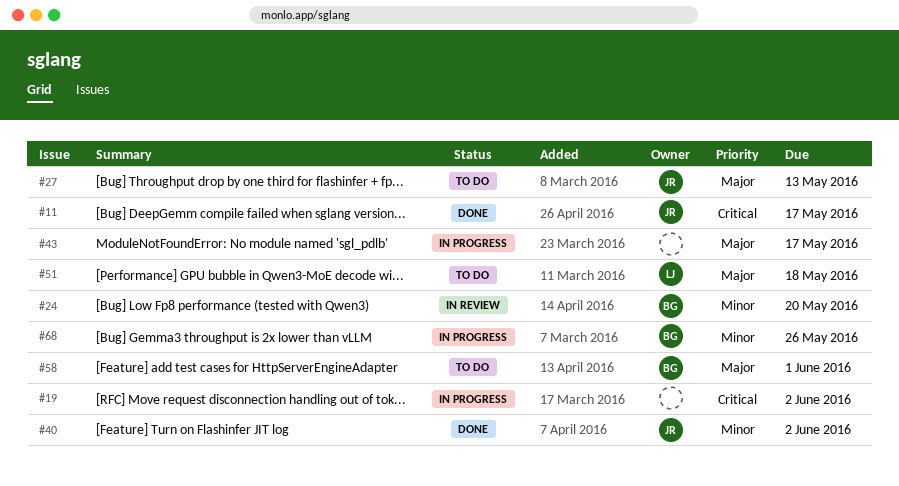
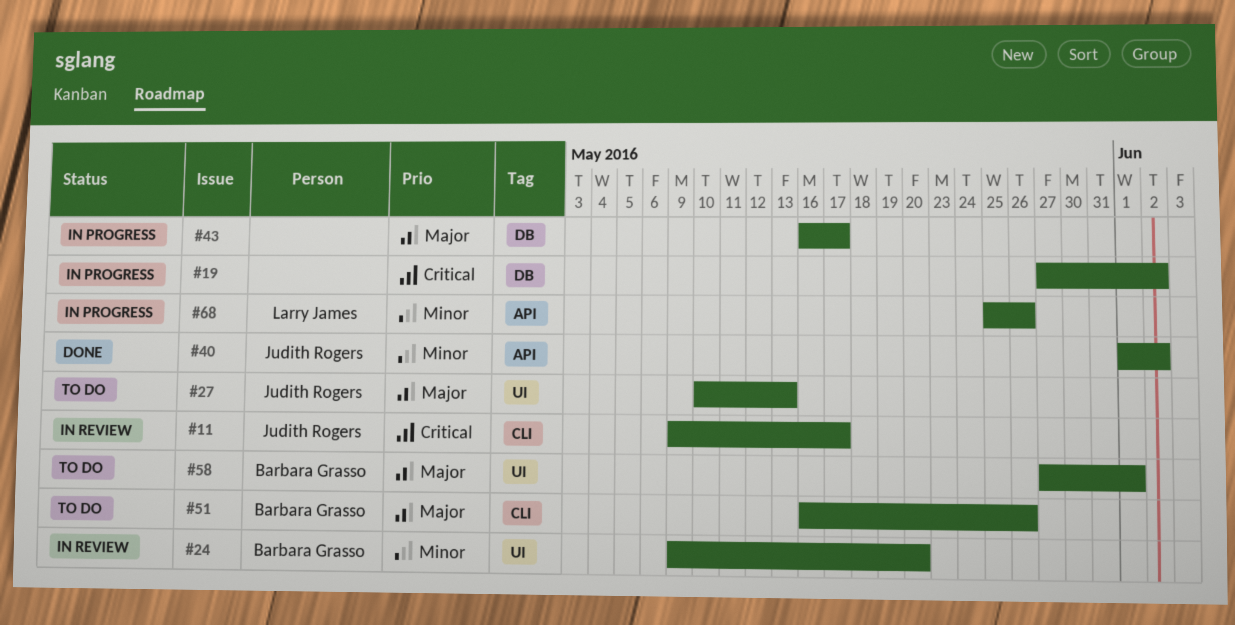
#11, status: Done -> In review
#51, owner: Larry James -> Barbara Grasso
#51, due: May 18 -> May 26
#68, owner: Barbara Grasso -> Larry James

